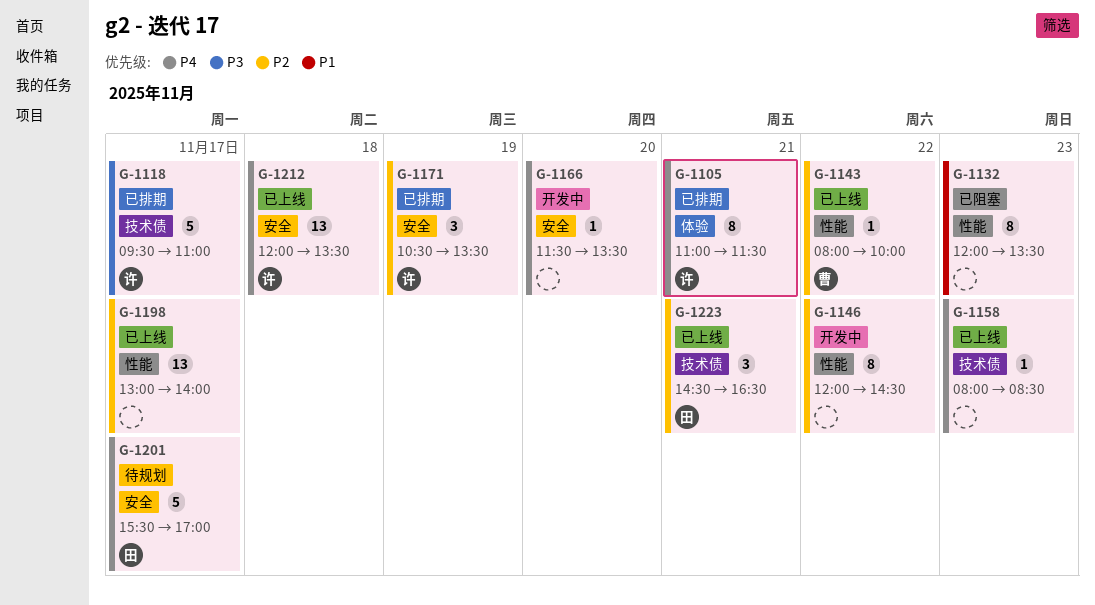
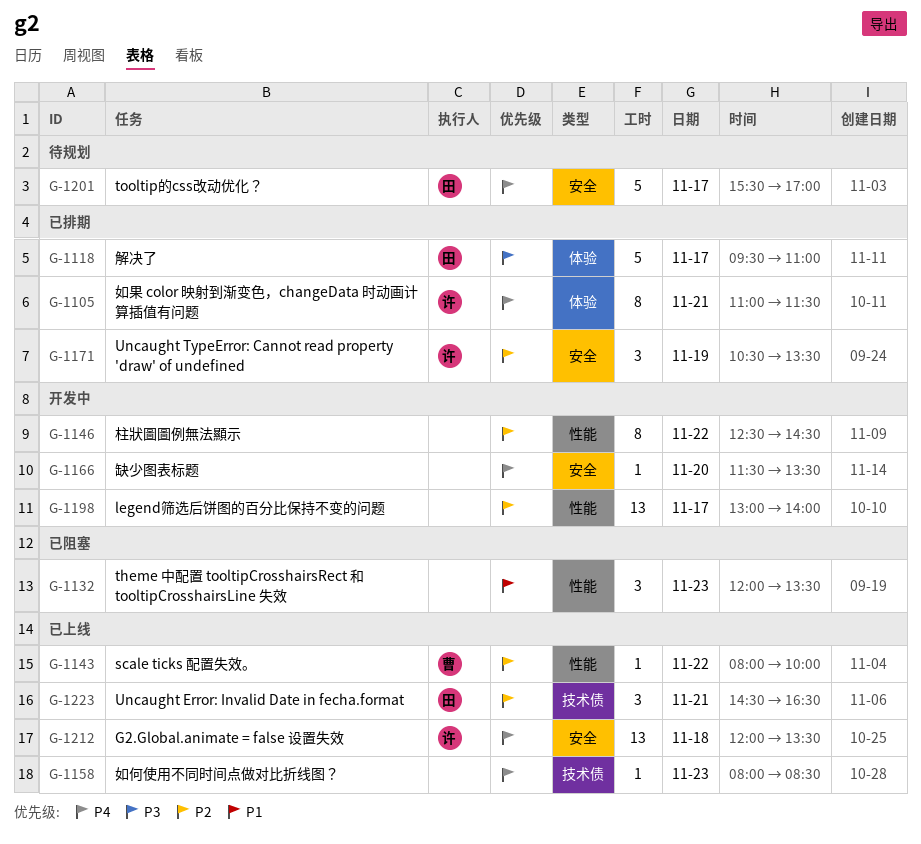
G-1118, owner: 许 -> 田
G-1118, label: 技术债 -> 体验
G-1132, estimate: 8 -> 3
G-1146, begins: 12:00 -> 12:30
G-1198, status: 已上线 -> 开发中

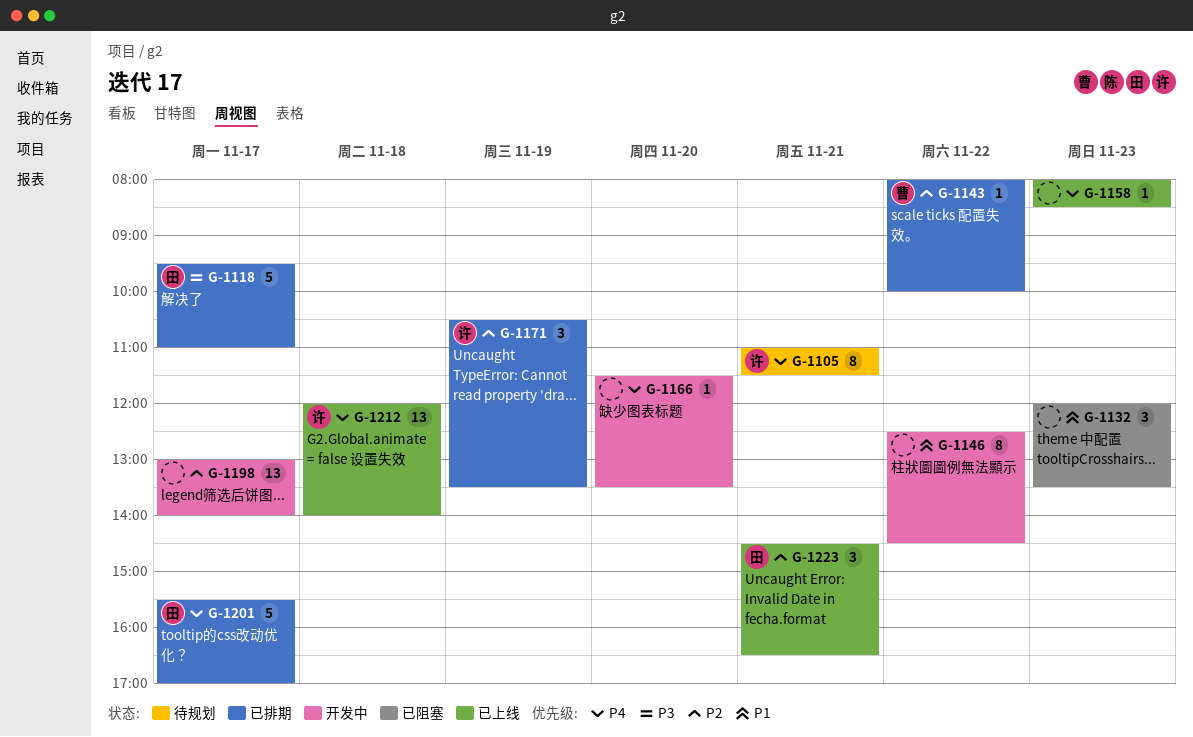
G-1105, status: 已排期 -> 待规划
G-1143, status: 已上线 -> 已排期
G-1146, priority: P2 -> P1
G-1201, status: 待规划 -> 已排期
G-1212, ends: 13:30 -> 14:00

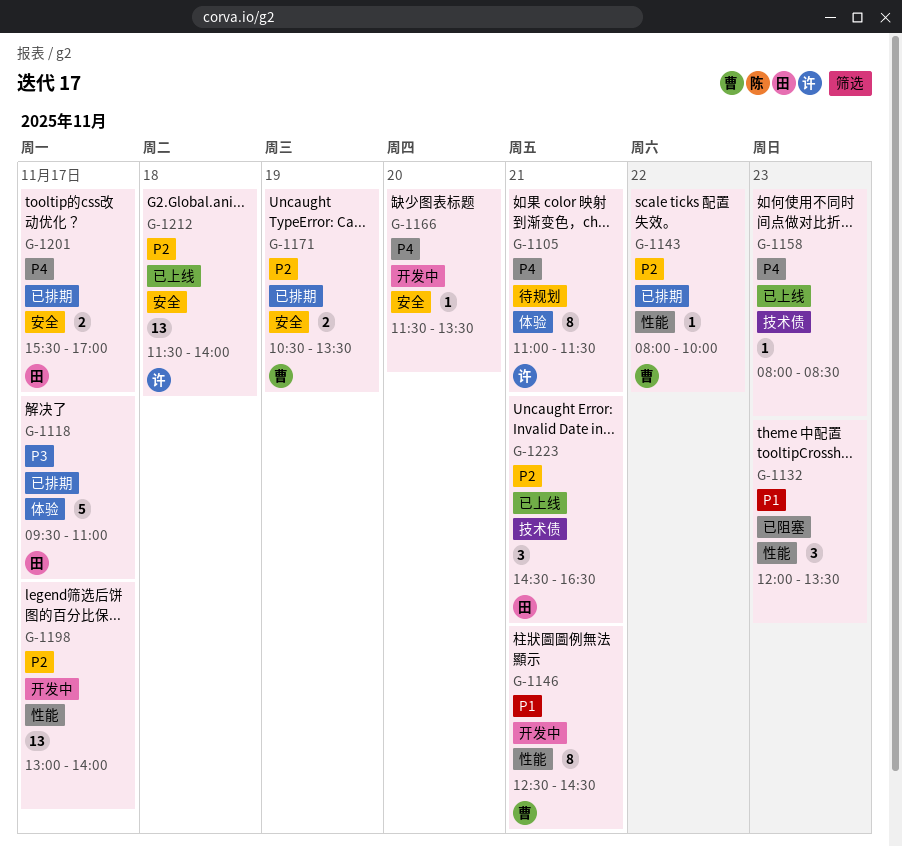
G-1146, owner: none -> 曹
G-1146, day: Nov 22 -> Nov 21
G-1171, owner: 许 -> 曹
G-1171, estimate: 3 -> 2
G-1201, estimate: 5 -> 2
G-1212, priority: P4 -> P2
G-1212, begins: 12:00 -> 11:30

